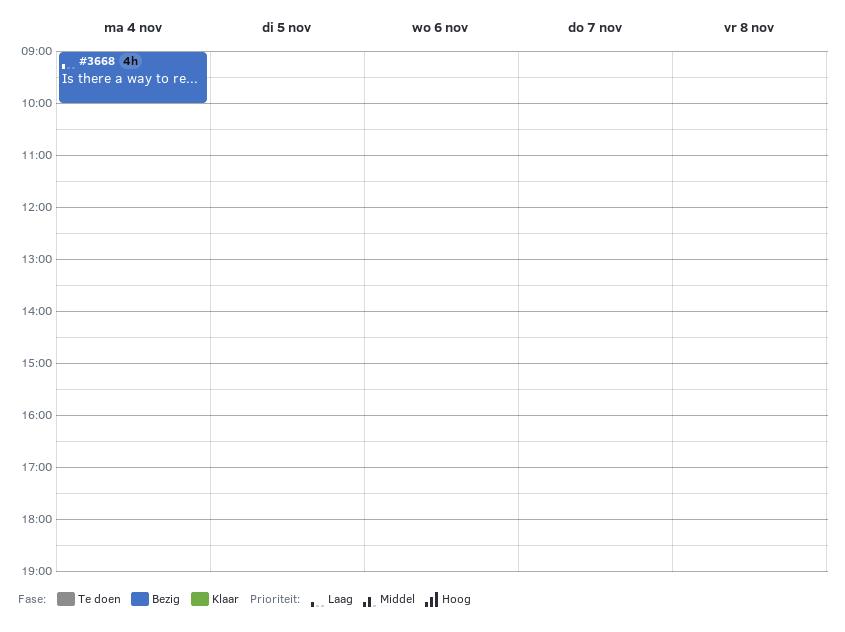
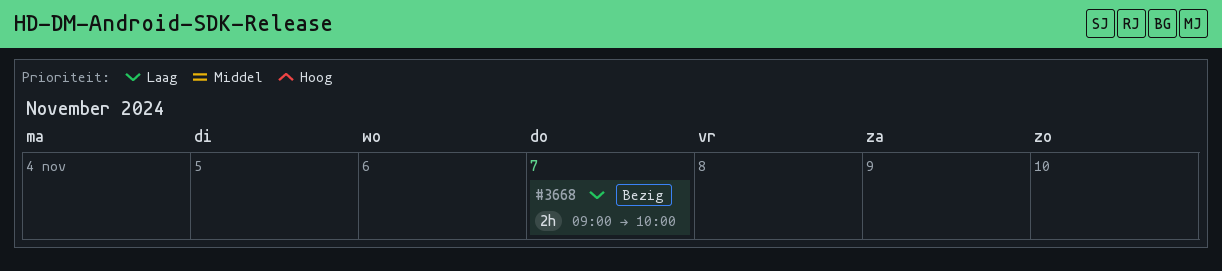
#3668, estimate: 4h -> 2h
#3668, day: Nov 4 -> Nov 7

